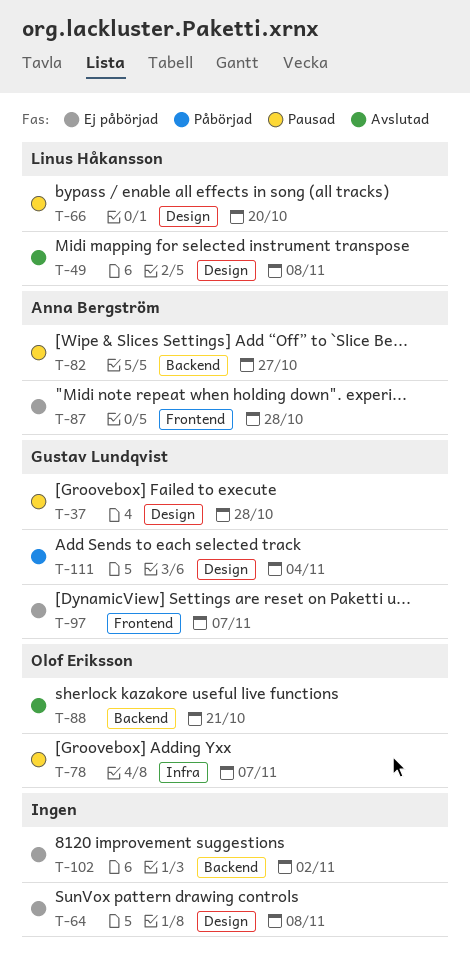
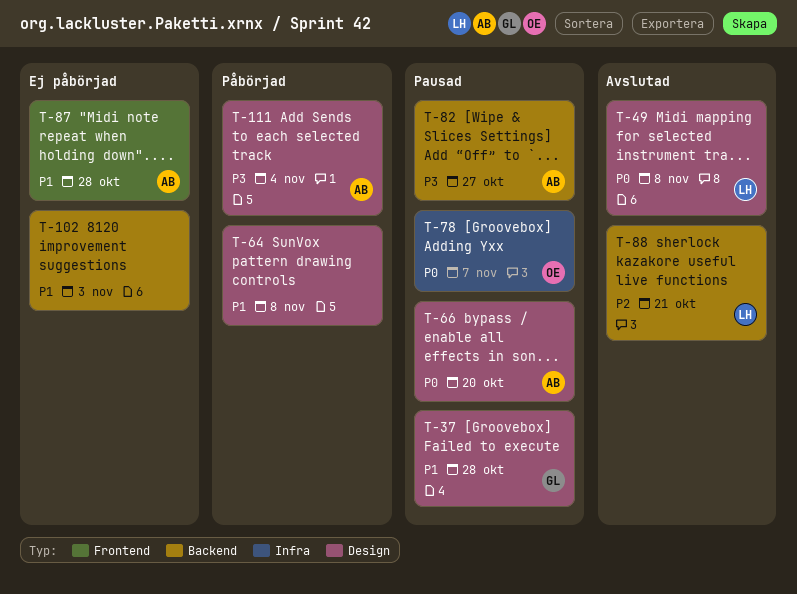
T-64, status: Ej påbörjad -> Påbörjad
T-66, owner: Linus Håkansson -> Anna Bergström
T-88, owner: Olof Eriksson -> Linus Håkansson
T-97: present -> none
T-102, due: Nov 2 -> Nov 3
T-111, owner: Gustav Lundqvist -> Anna Bergström

